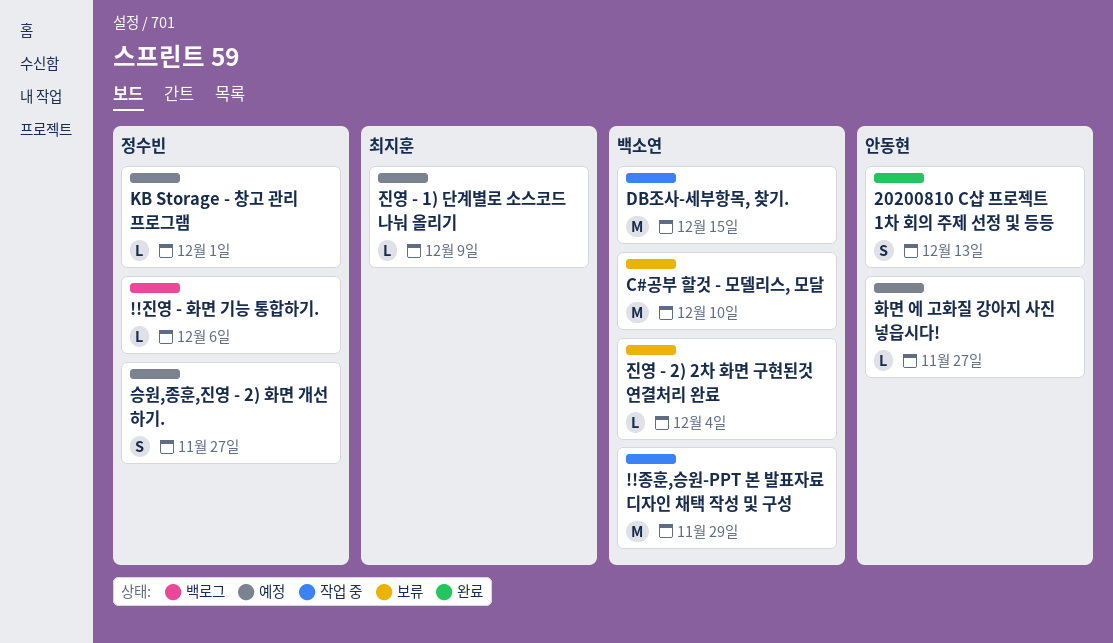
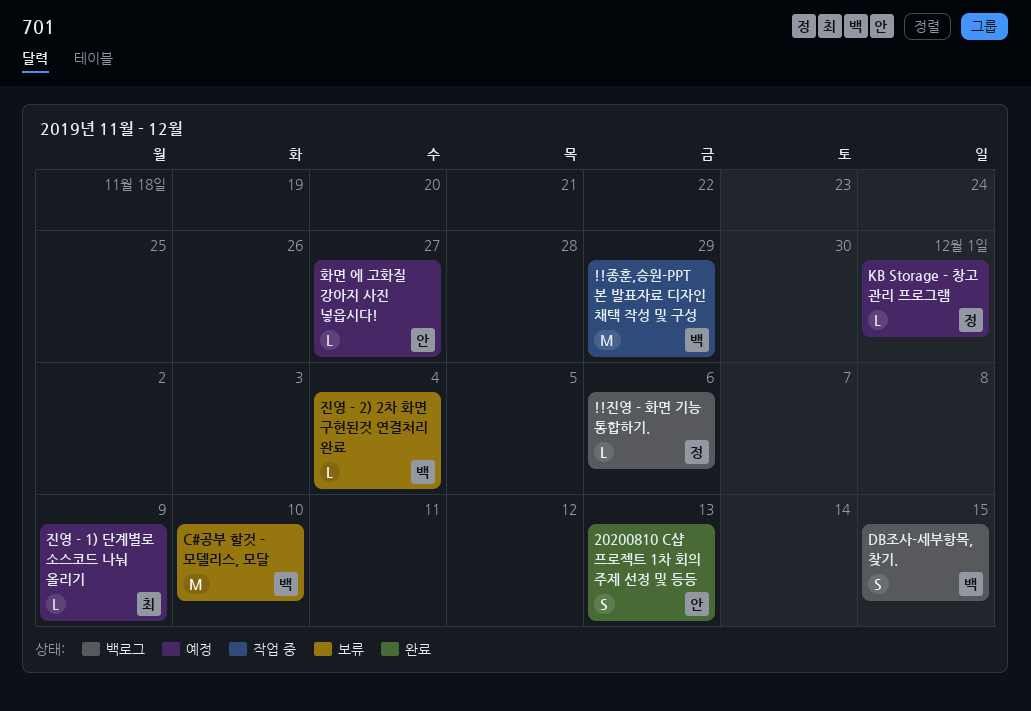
DB조사-세부항목, 찾기., status: 작업 중 -> 백로그
DB조사-세부항목, 찾기., estimate: M -> S
승원,종훈,진영 - 2) 화면 개선 하기.: present -> none

